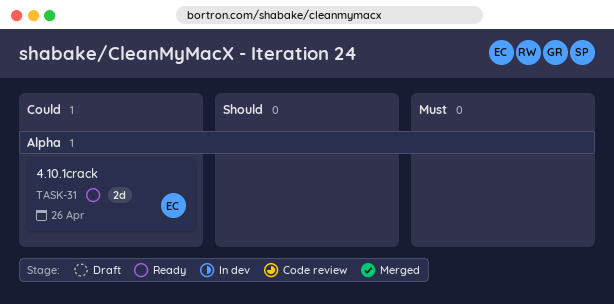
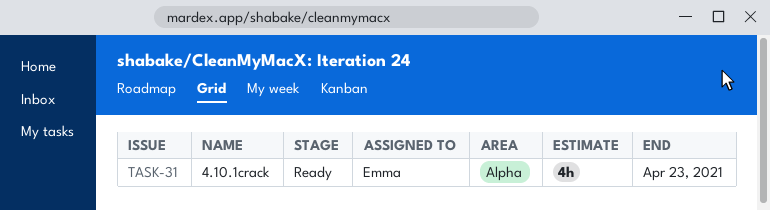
TASK-31, estimate: 2d -> 4h
TASK-31, due: Apr 26 -> Apr 23

